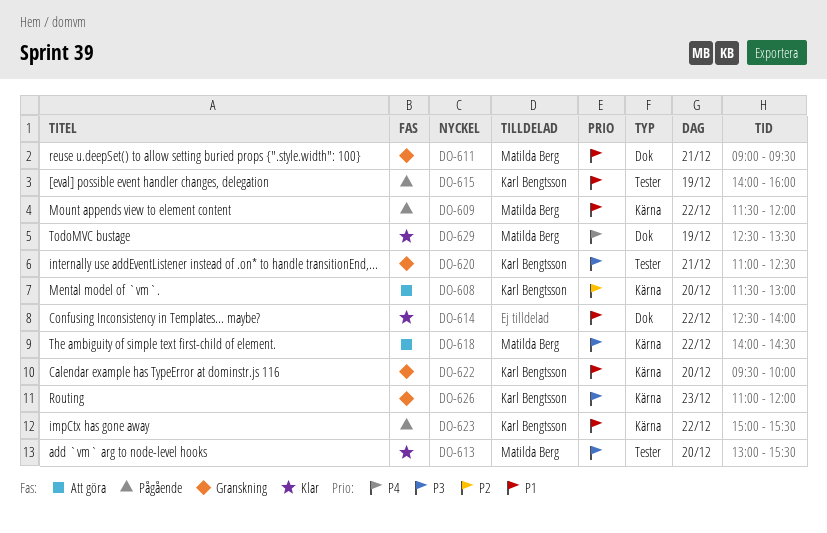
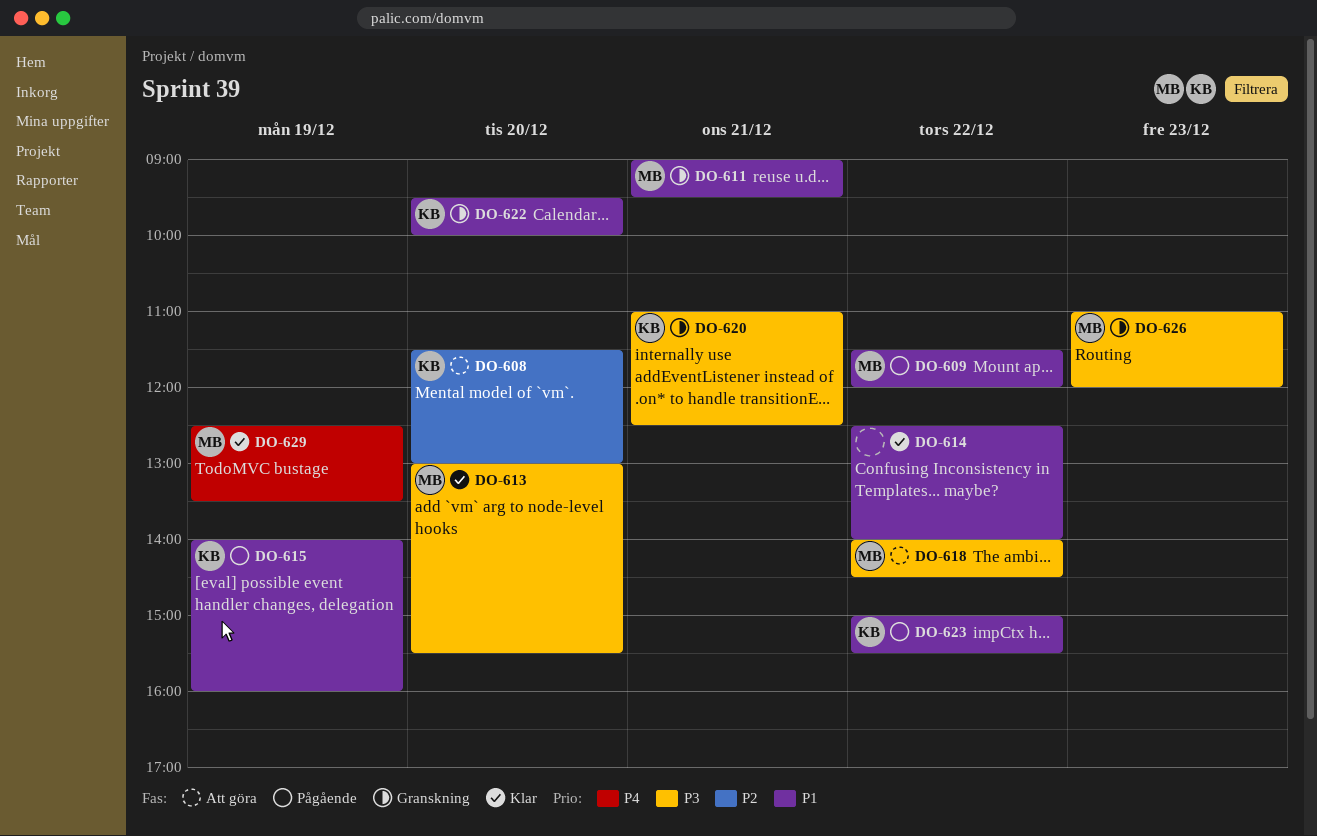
DO-626, owner: Karl Bengtsson -> Matilda Berg

